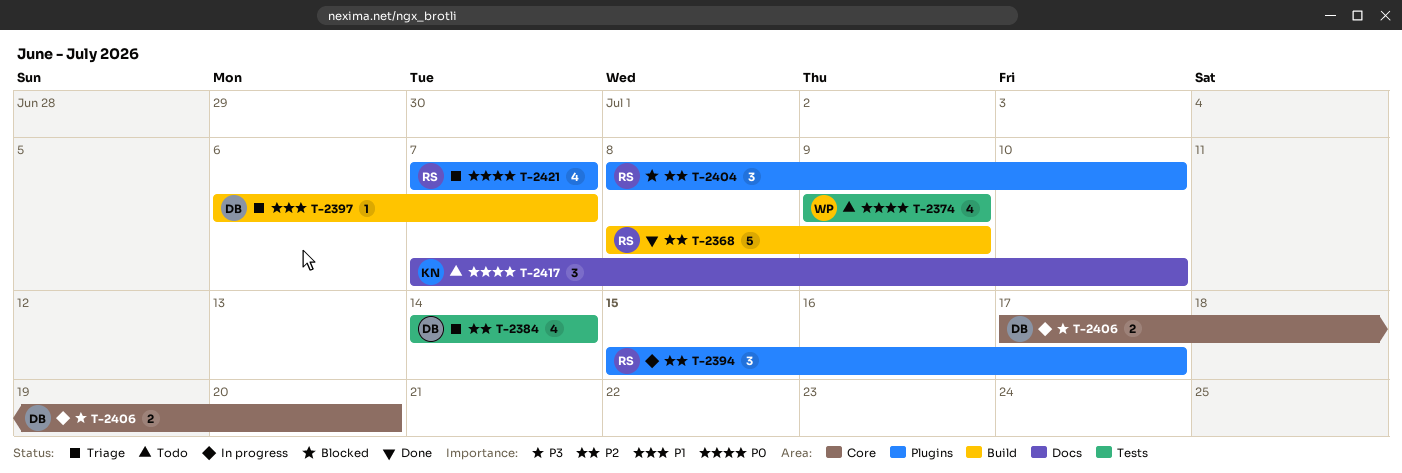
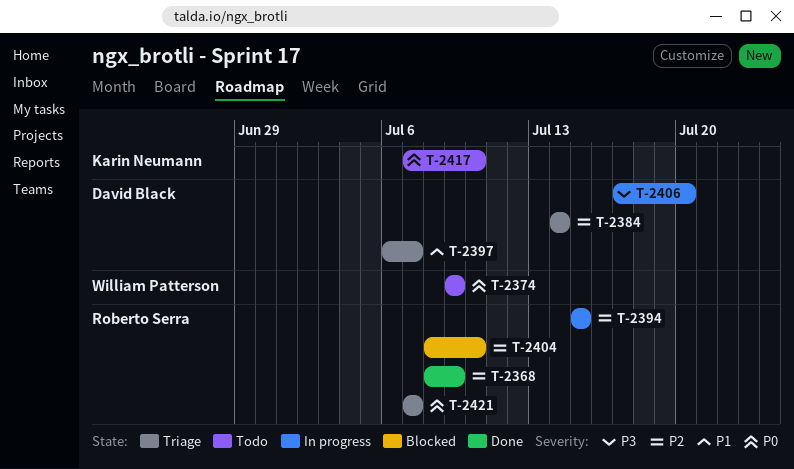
T-2394, due: Jul 17 -> Jul 15

